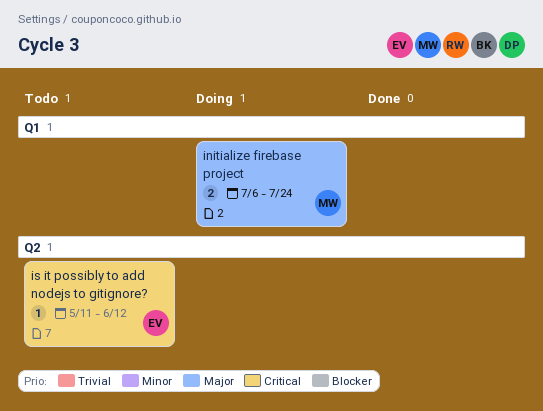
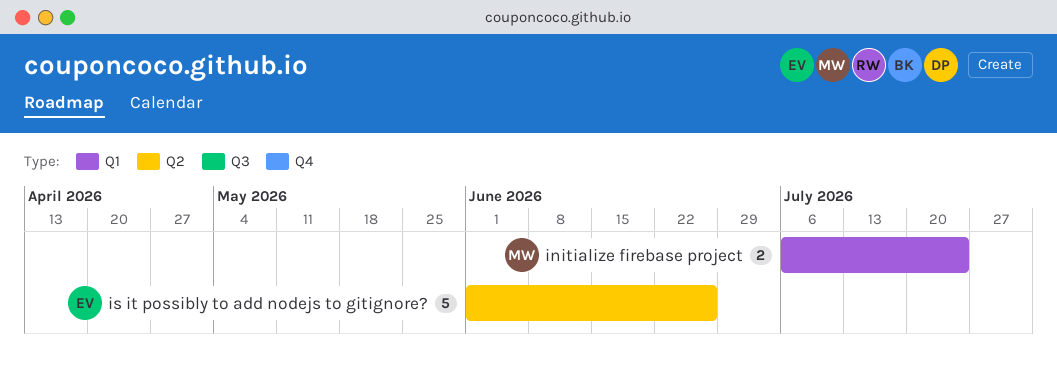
is it possibly to add nodejs to gitignore?, estimate: 1 -> 5
is it possibly to add nodejs to gitignore?, start: May 11 -> Jun 1
is it possibly to add nodejs to gitignore?, due: Jun 12 -> Jun 26

